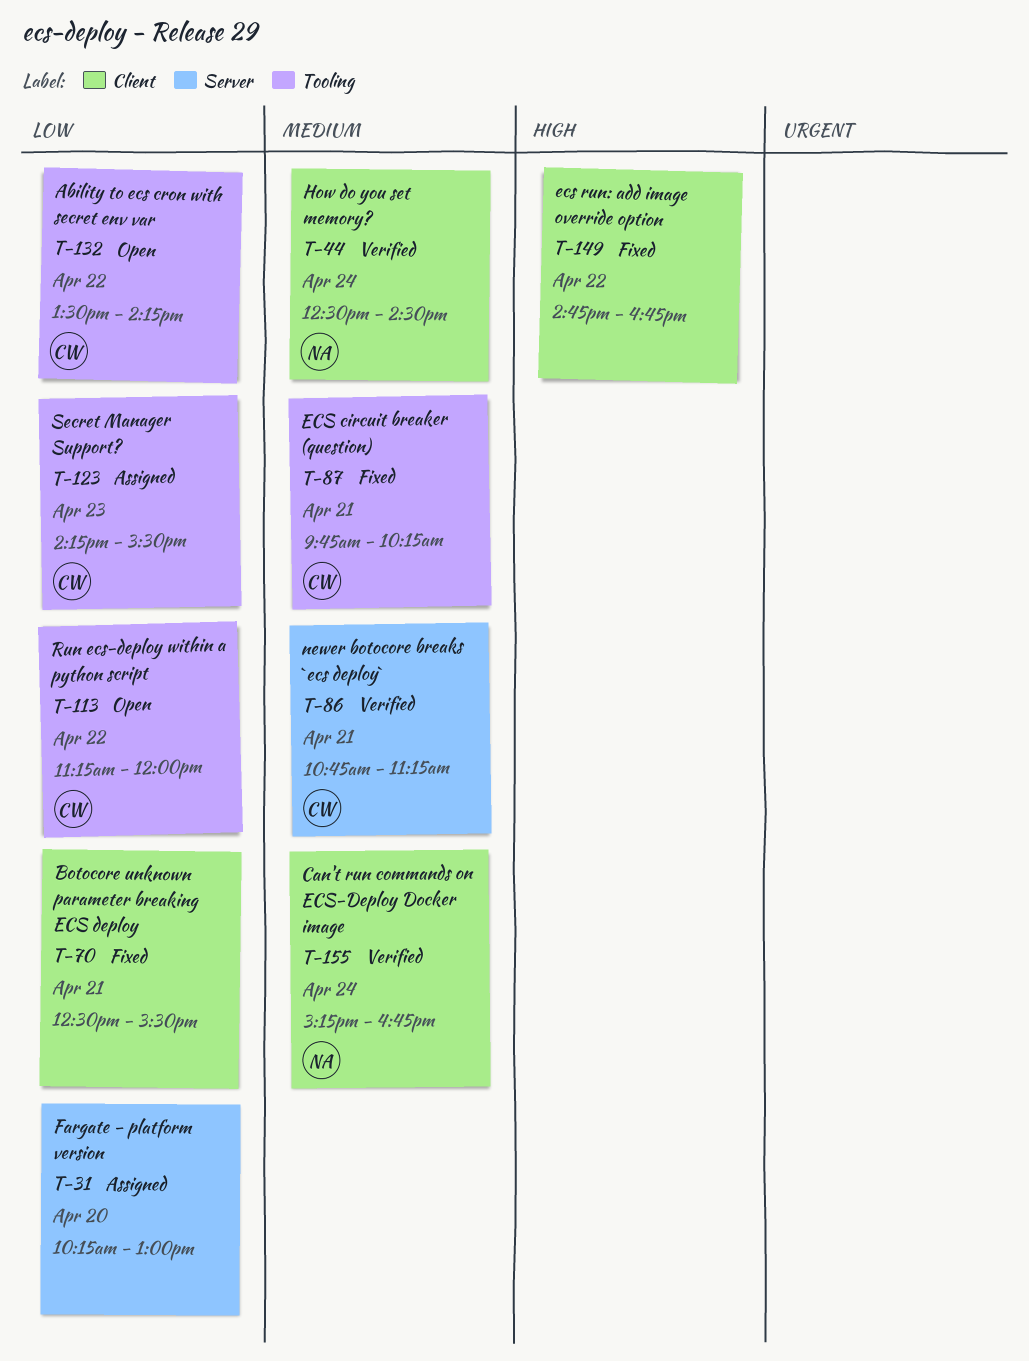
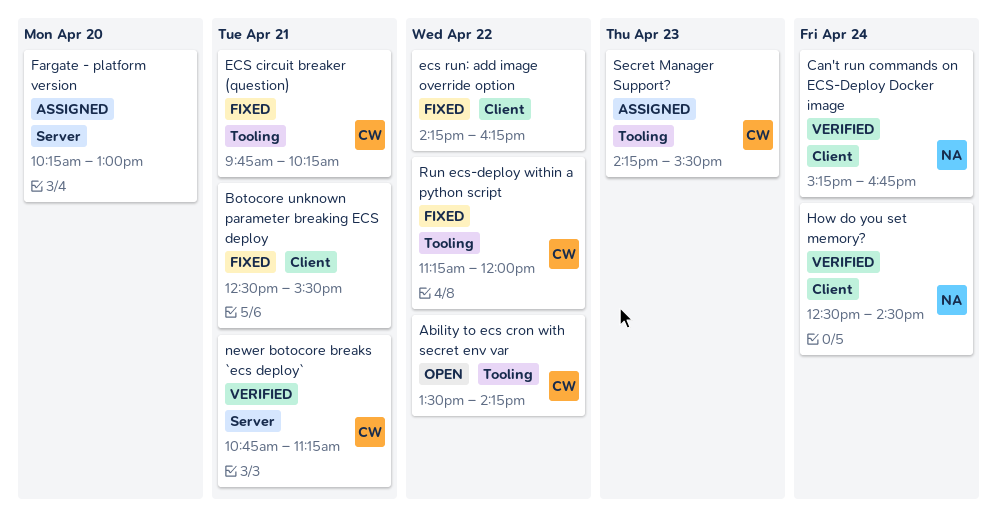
ecs run: add image override option, begins: 14:45 -> 14:15
ecs run: add image override option, ends: 16:45 -> 16:15
Run ecs-deploy within a python script, status: Open -> Fixed

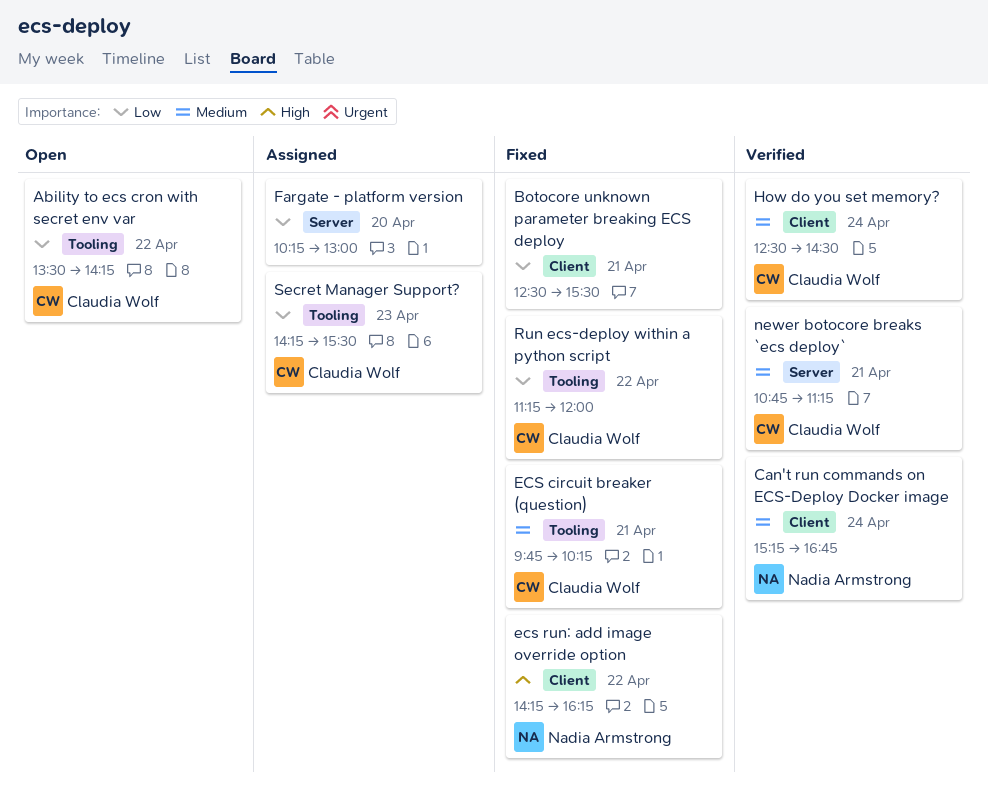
ecs run: add image override option, owner: none -> Nadia Armstrong
How do you set memory?, owner: Nadia Armstrong -> Claudia Wolf

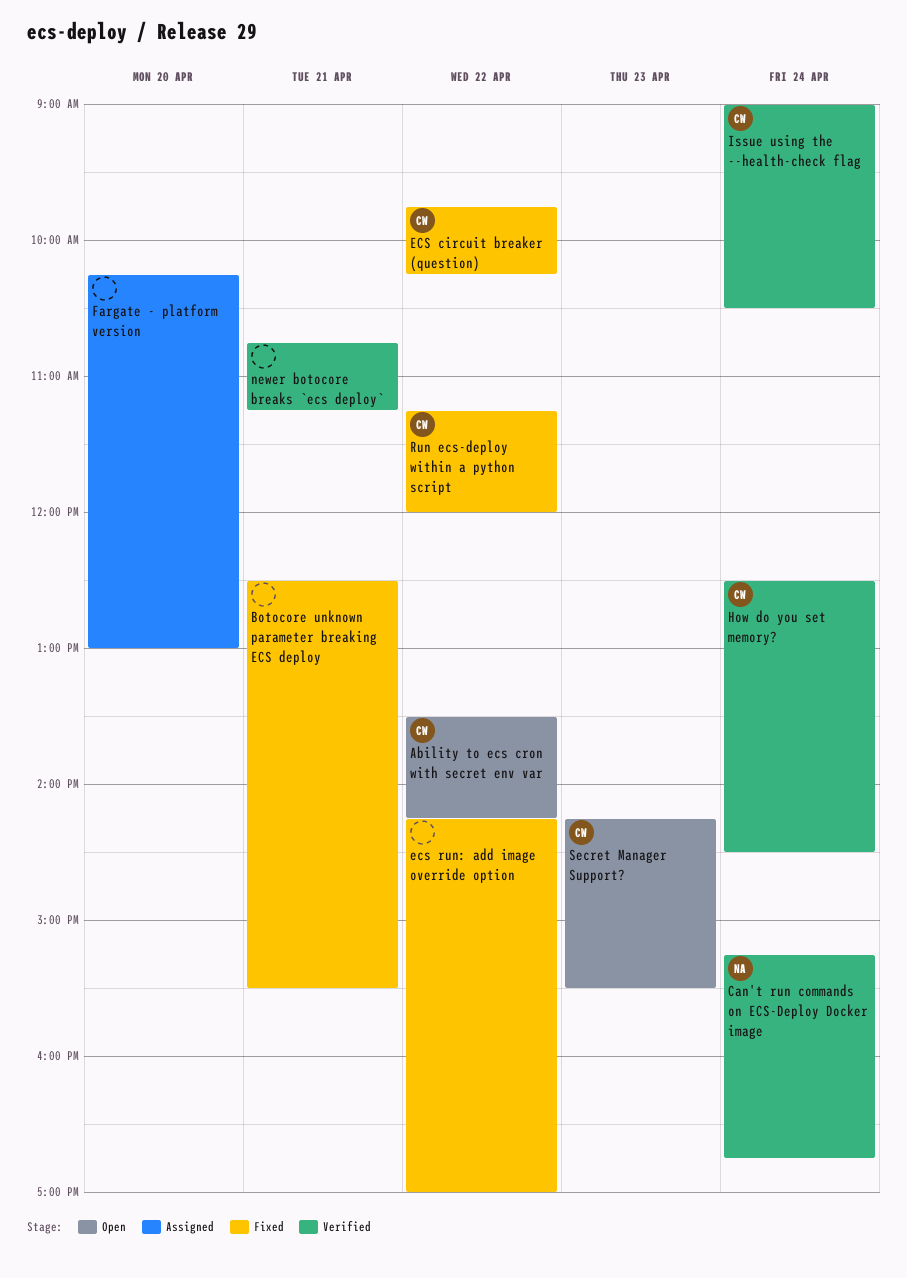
ECS circuit breaker (question), day: Apr 21 -> Apr 22
ecs run: add image override option, owner: Nadia Armstrong -> none
ecs run: add image override option, ends: 16:15 -> 17:00
Issue using the --health-check flag: none -> present
newer botocore breaks `ecs deploy`, owner: Claudia Wolf -> none
Secret Manager Support?, status: Assigned -> Open

